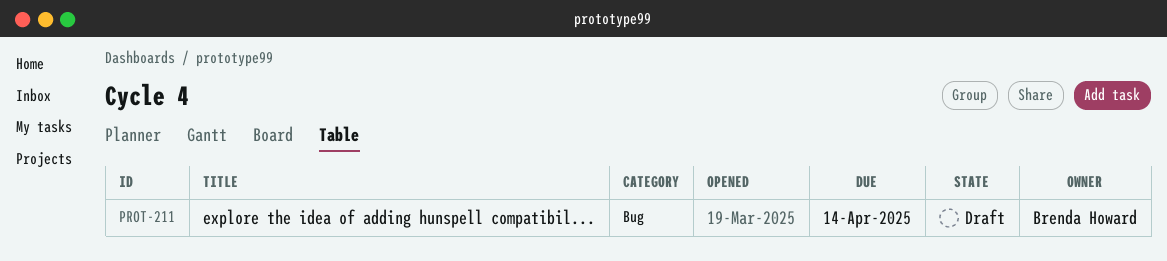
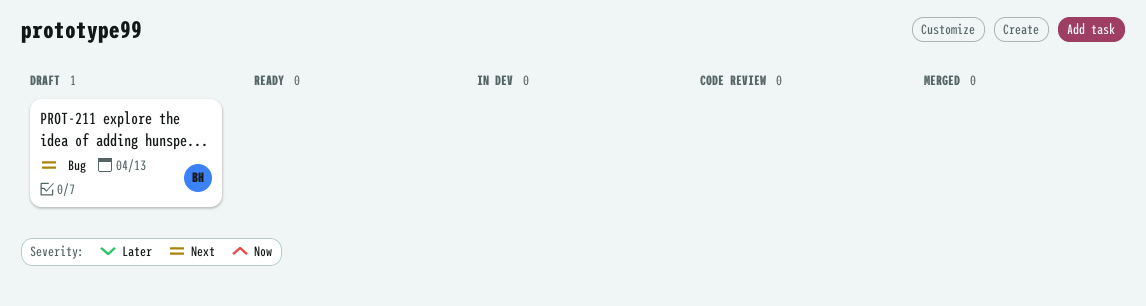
PROT-211, due: Apr 14 -> Apr 13

